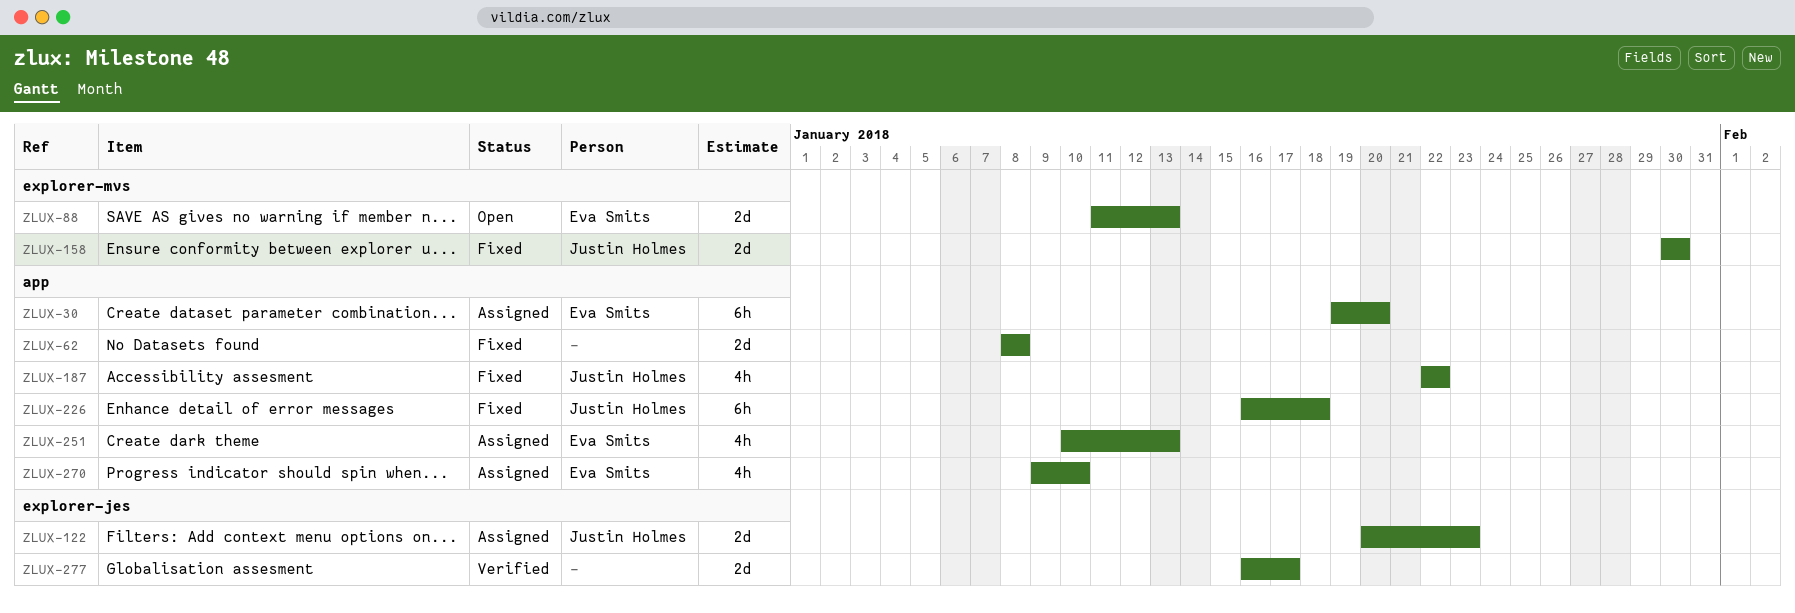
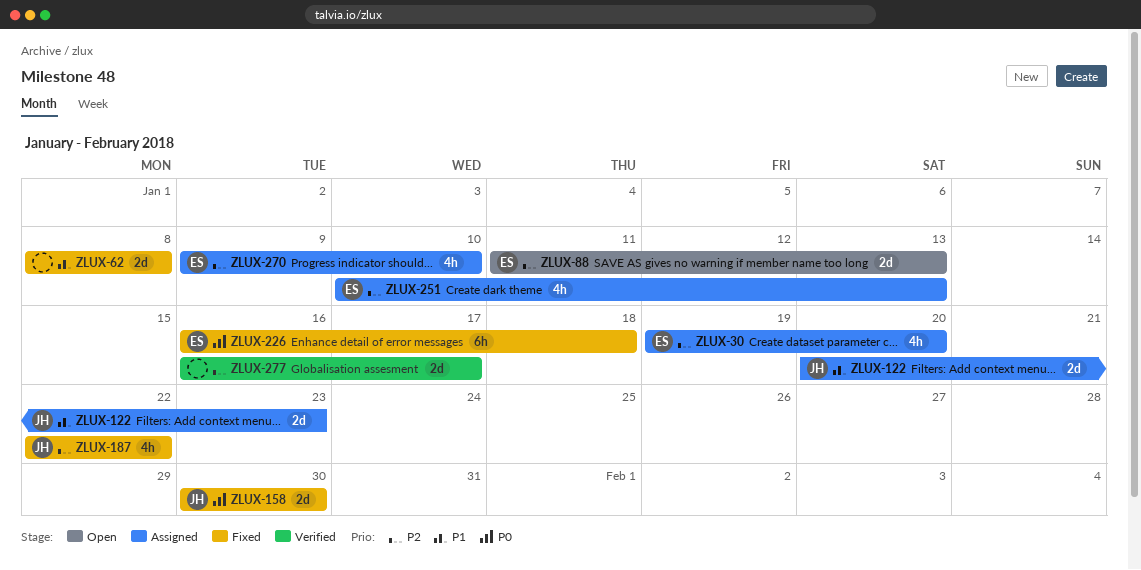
ZLUX-30, estimate: 6h -> 4h
ZLUX-226, owner: Justin Holmes -> Eva Smits

